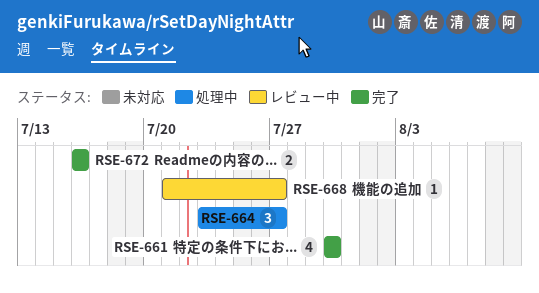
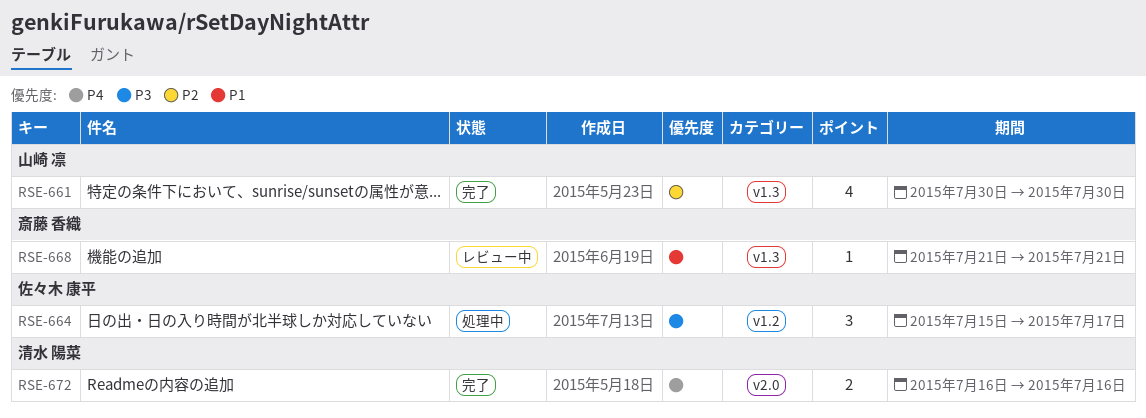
RSE-664, start: Jul 23 -> Jul 15
RSE-664, due: Jul 27 -> Jul 17
RSE-668, due: Jul 27 -> Jul 21

